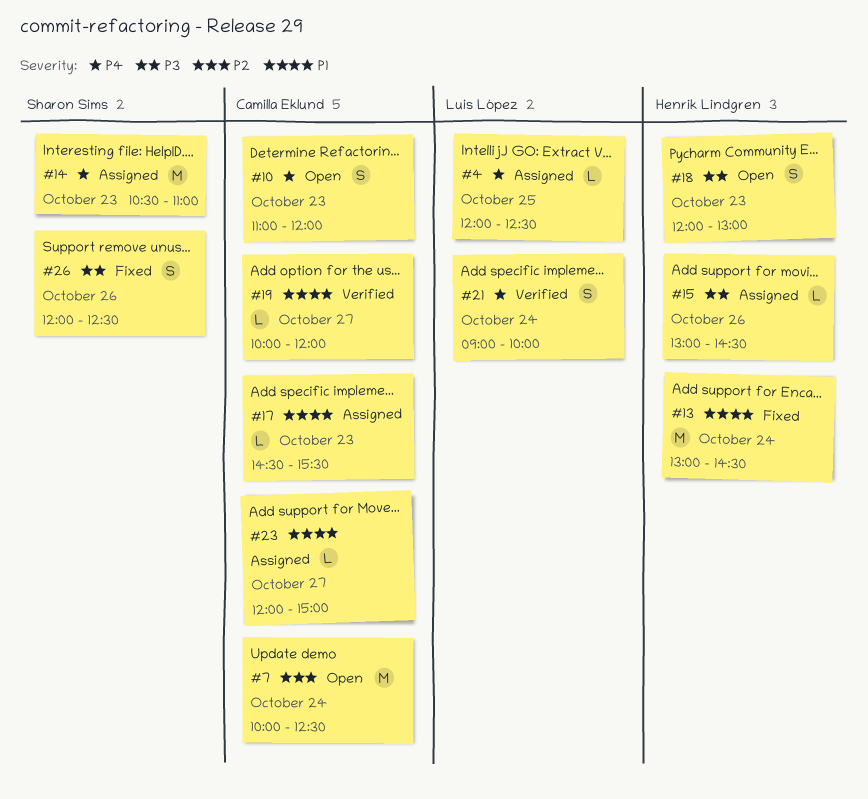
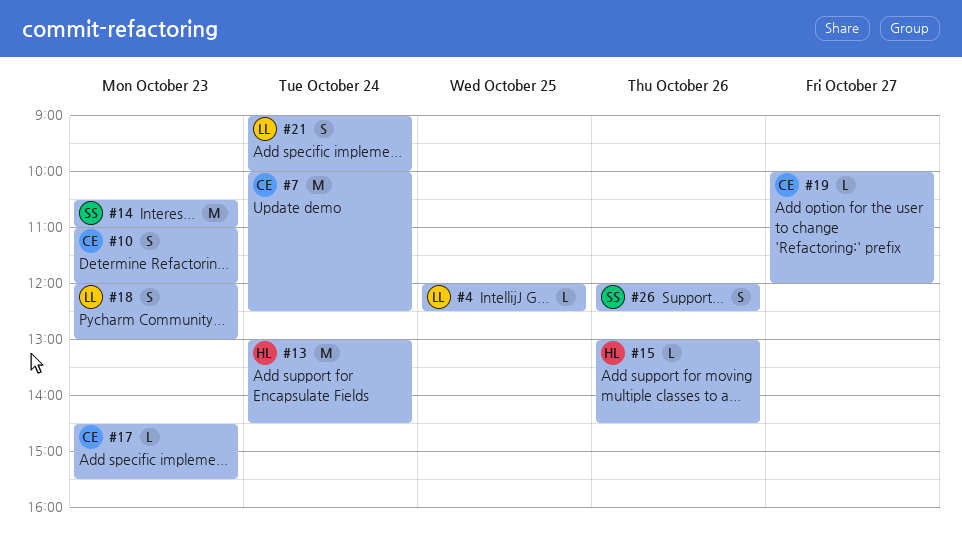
#18, owner: Henrik Lindgren -> Luis López
#23: present -> none

